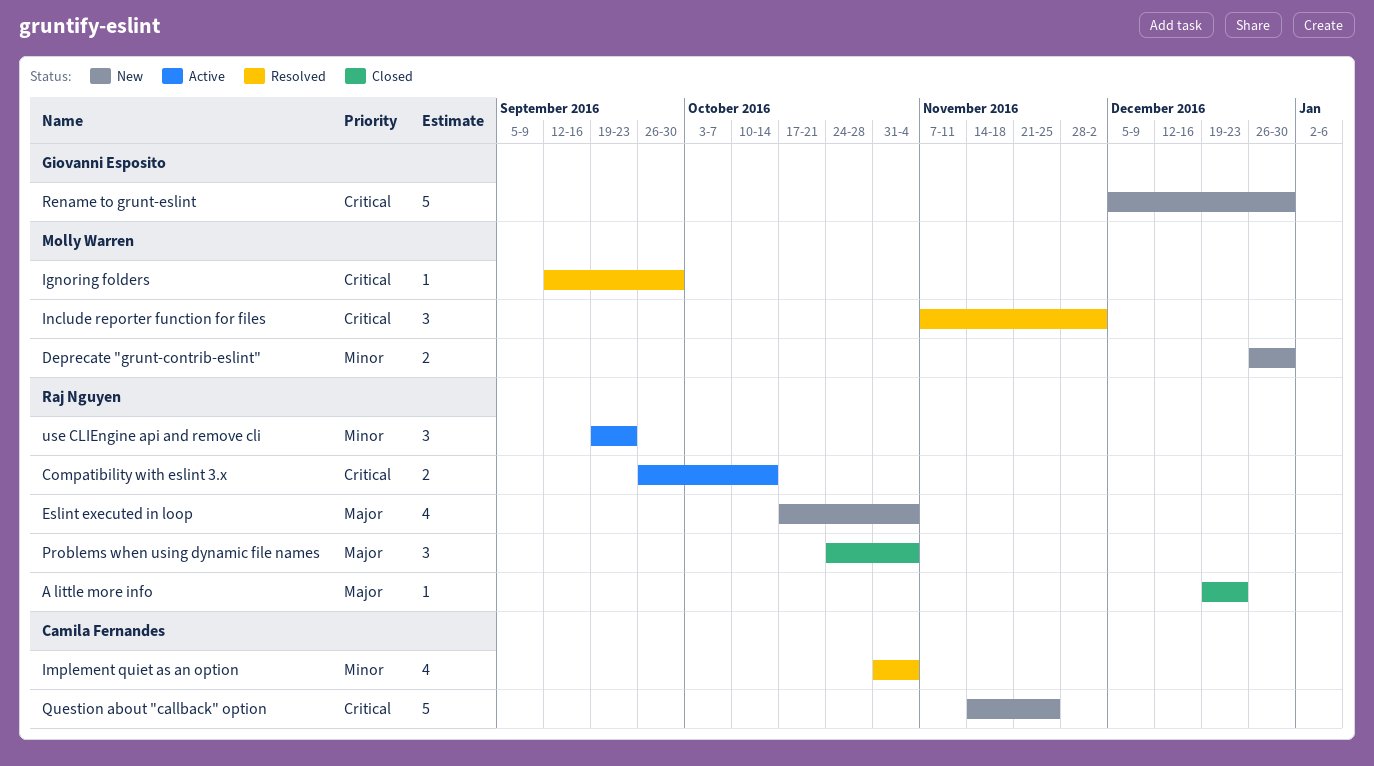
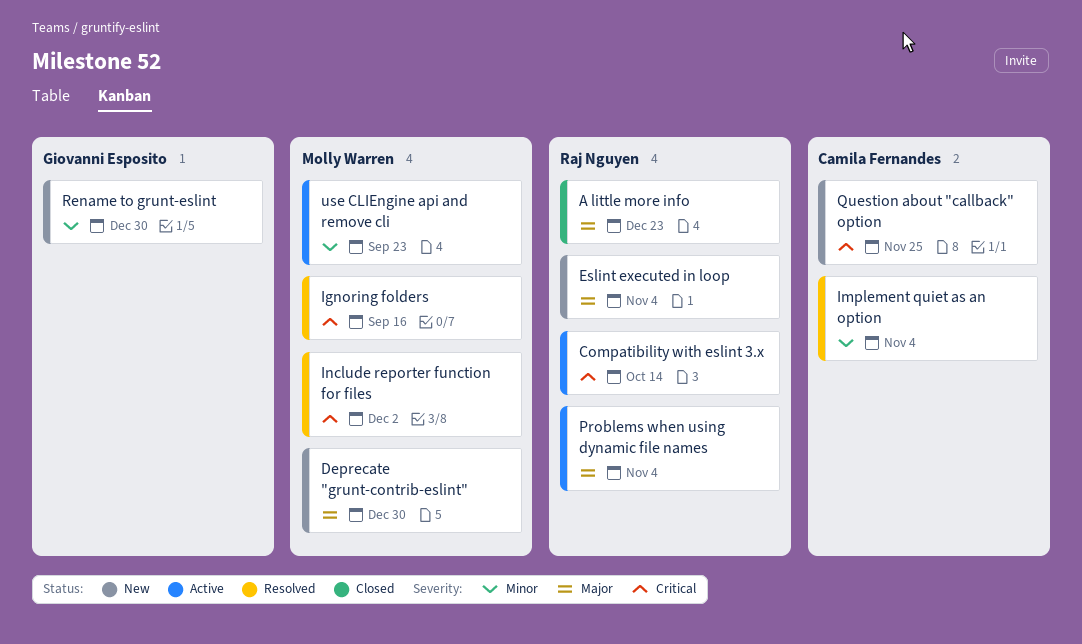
Deprecate "grunt-contrib-eslint", priority: Minor -> Major
Ignoring folders, due: Sep 30 -> Sep 16
Problems when using dynamic file names, status: Closed -> Active
Rename to grunt-eslint, priority: Critical -> Minor
use CLIEngine api and remove cli, owner: Raj Nguyen -> Molly Warren

